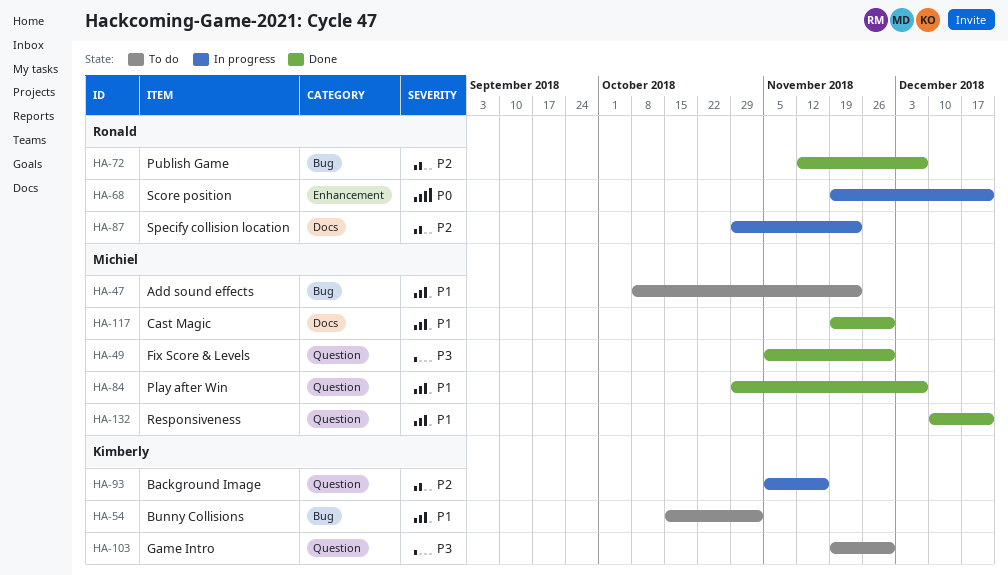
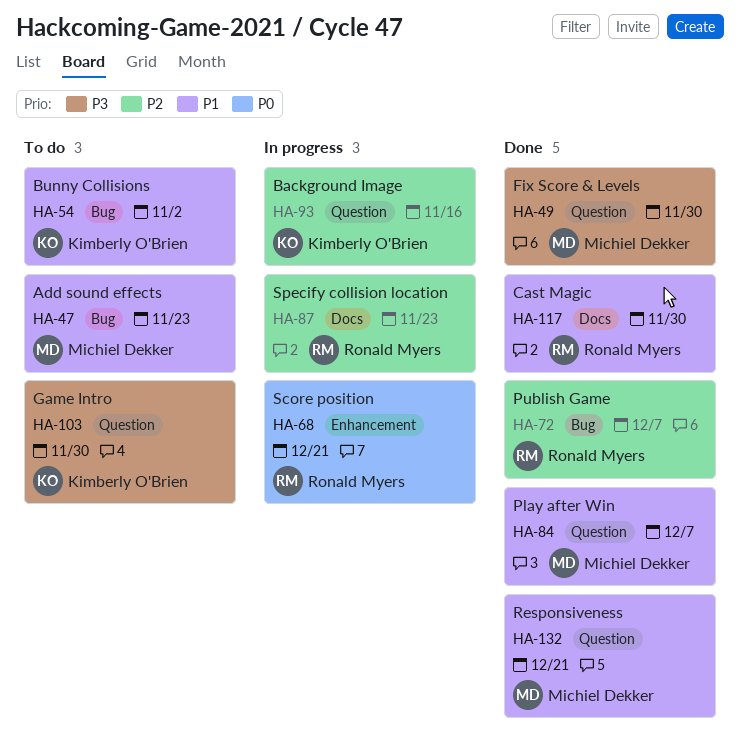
HA-117, owner: Michiel Dekker -> Ronald Myers

